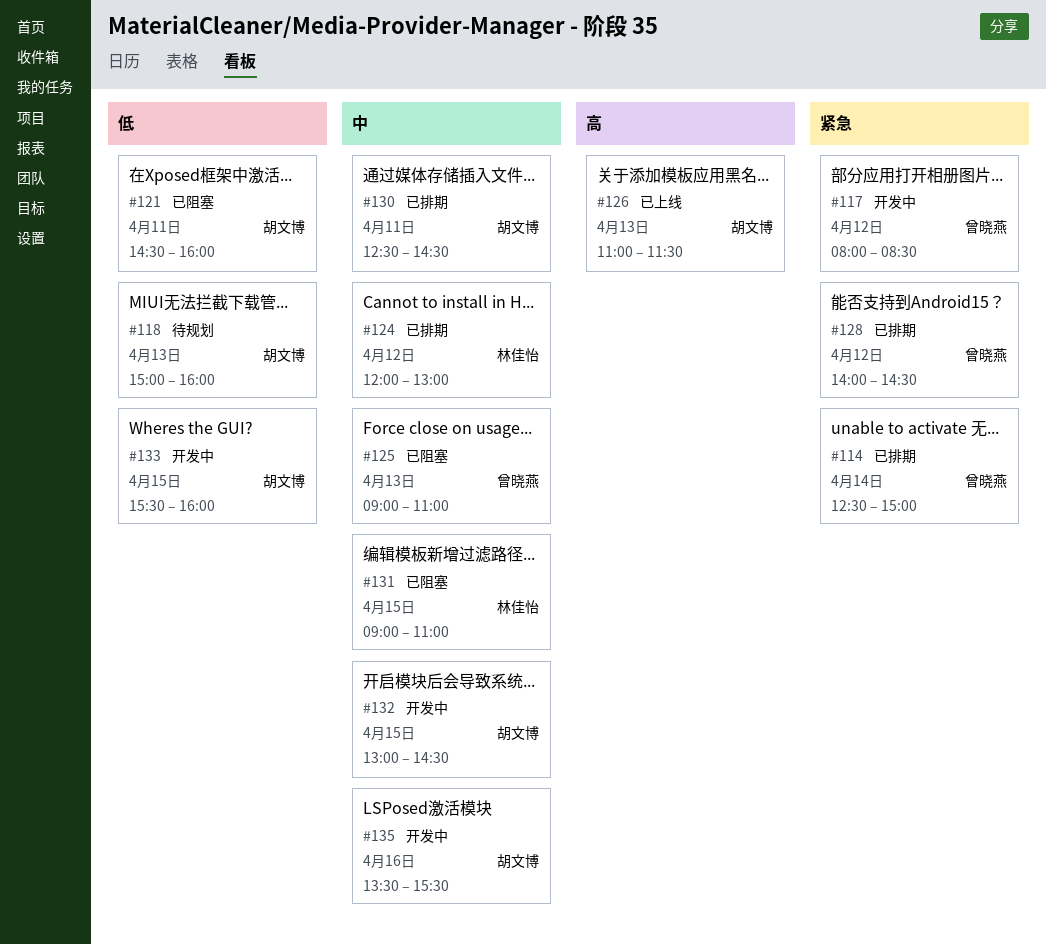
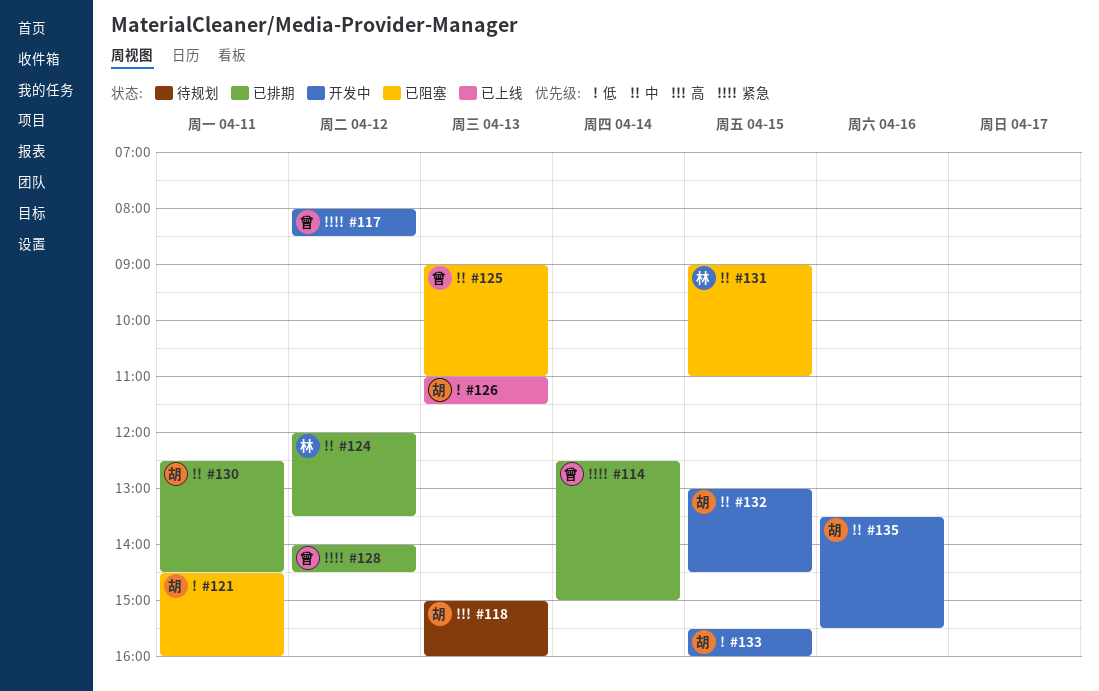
#118, priority: 低 -> 高
#124, ends: 13:00 -> 13:30
#126, priority: 高 -> 低

